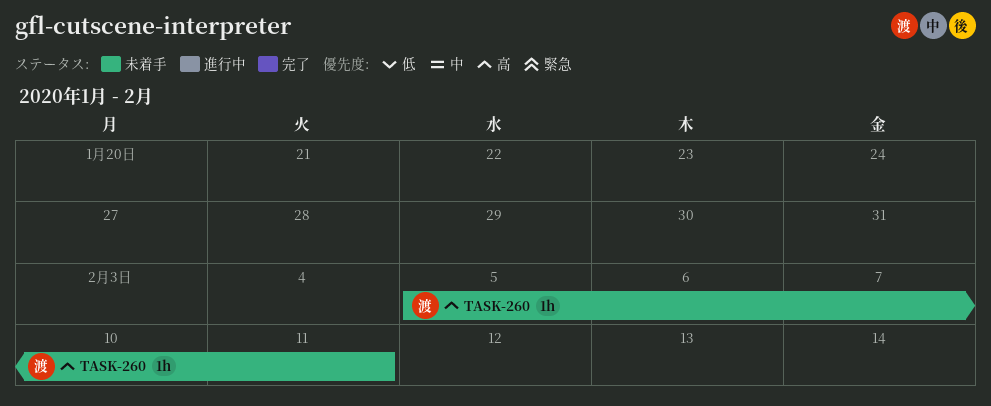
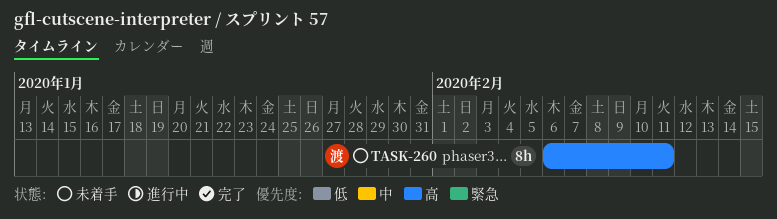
TASK-260, estimate: 1h -> 8h
TASK-260, start: Feb 5 -> Feb 6

